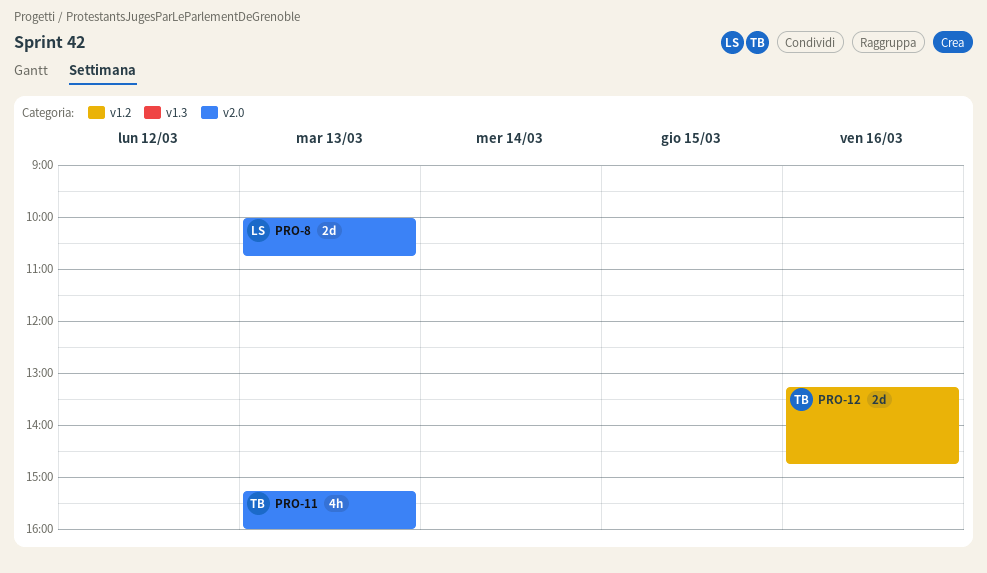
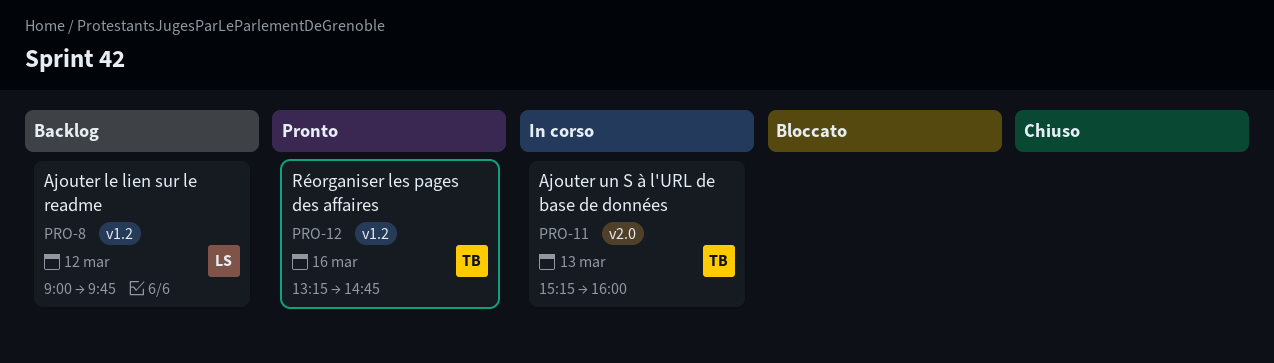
PRO-8, label: v2.0 -> v1.2
PRO-8, day: Mar 13 -> Mar 12
PRO-8, begins: 10:00 -> 09:00
PRO-8, ends: 10:45 -> 09:45

